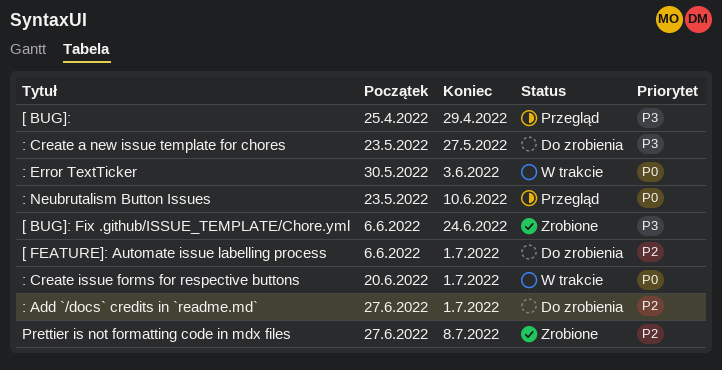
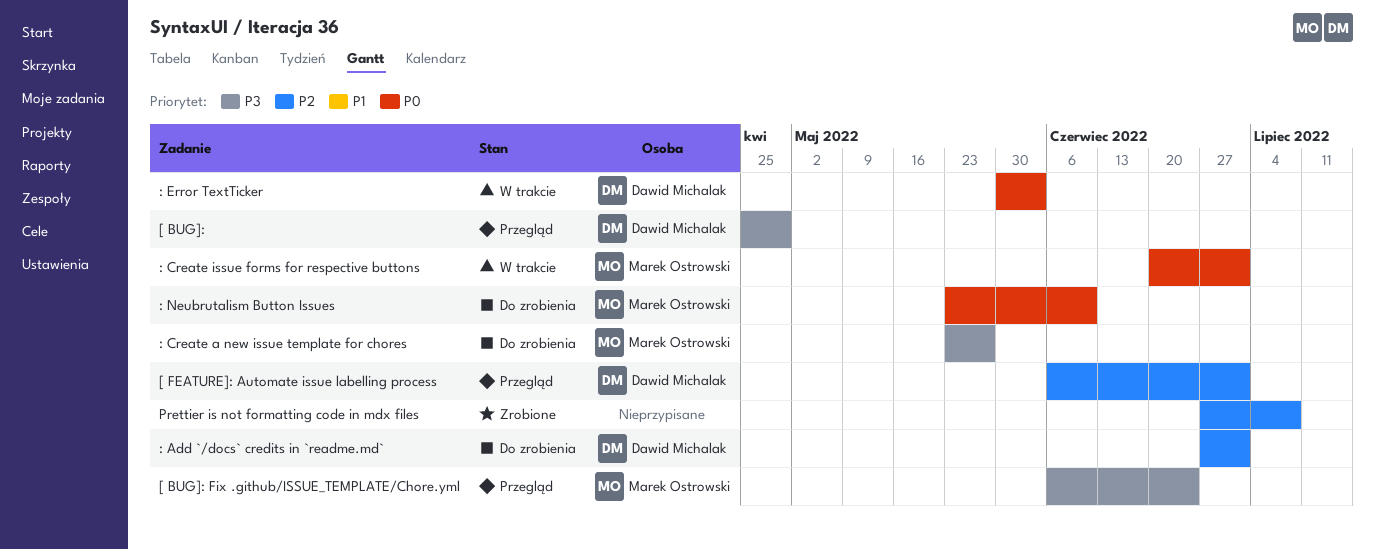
: Neubrutalism Button Issues, status: Przegląd -> Do zrobienia
[ BUG]: Fix .github/ISSUE_TEMPLATE/Chore.yml, status: Zrobione -> Przegląd
[ FEATURE]: Automate issue labelling process, status: Do zrobienia -> Przegląd

